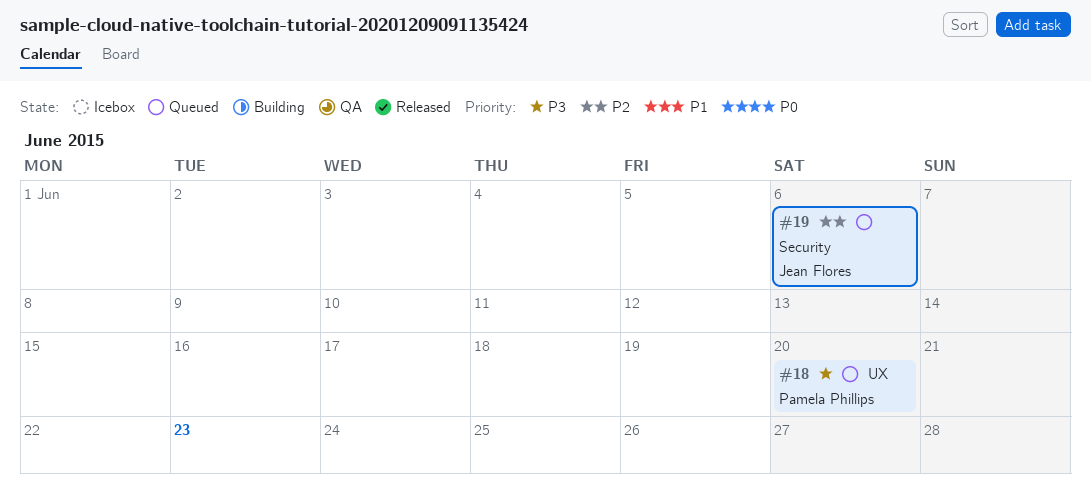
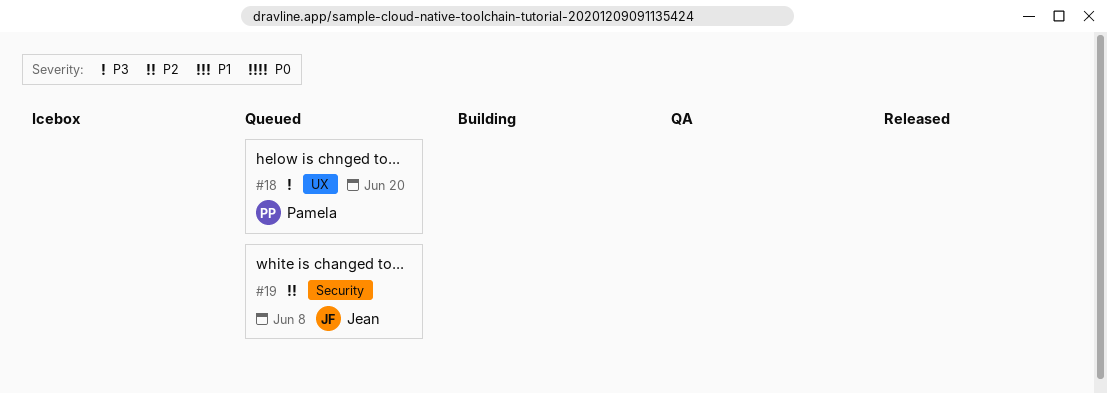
#19, due: Jun 6 -> Jun 8

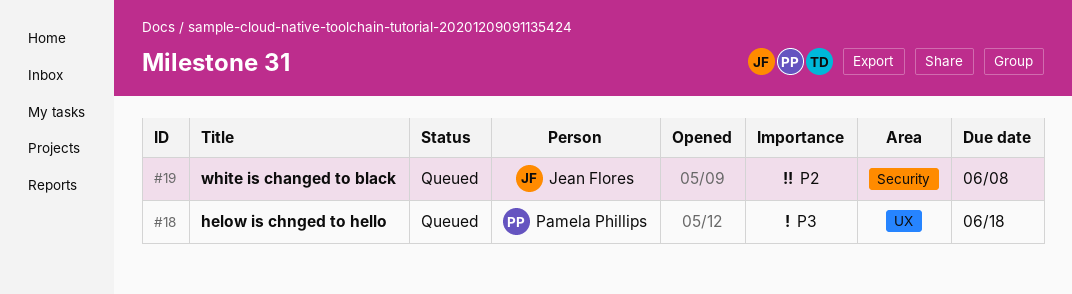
#18, due: Jun 20 -> Jun 18

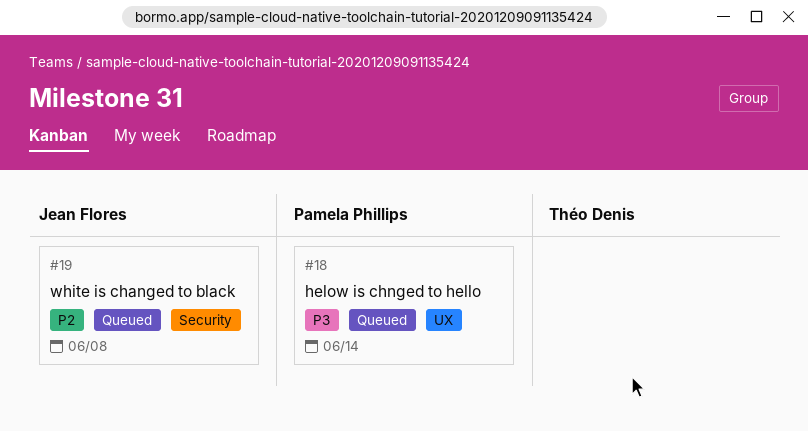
#18, due: Jun 18 -> Jun 14

